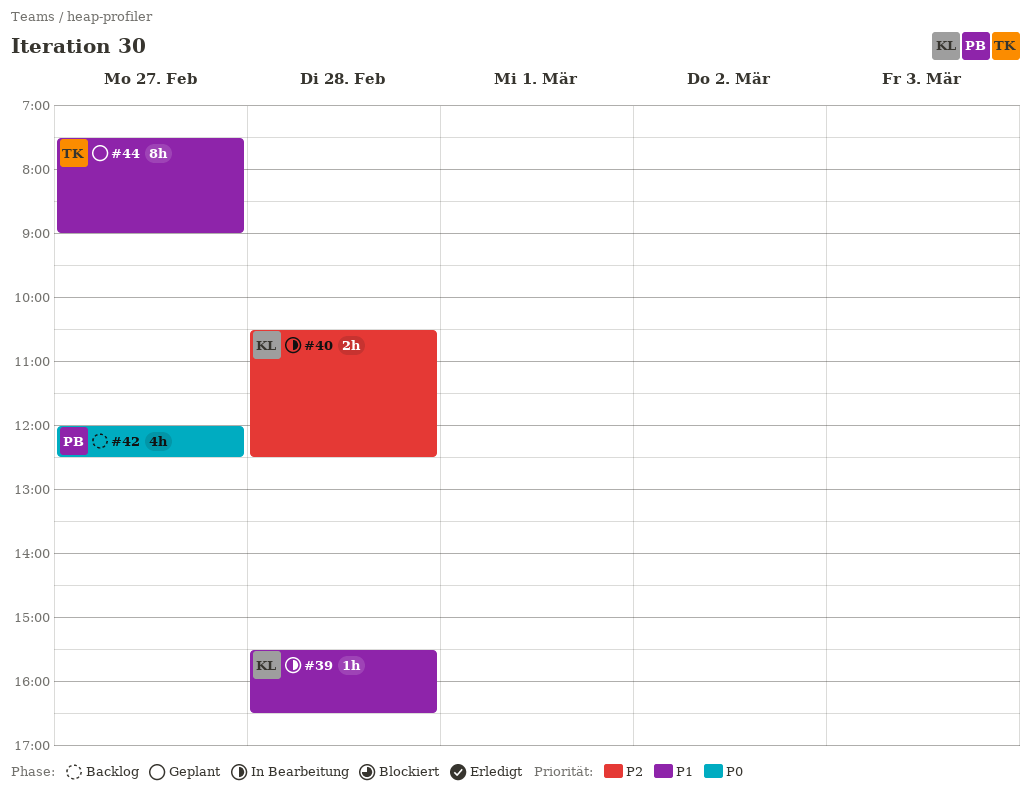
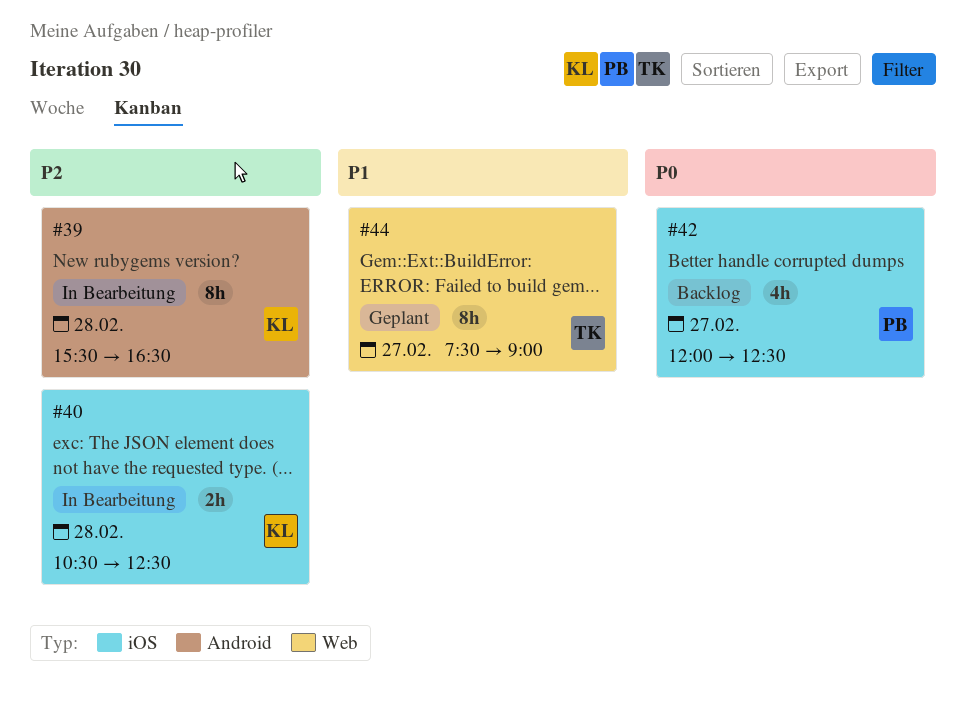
#39, priority: P1 -> P2
#39, estimate: 1h -> 8h

